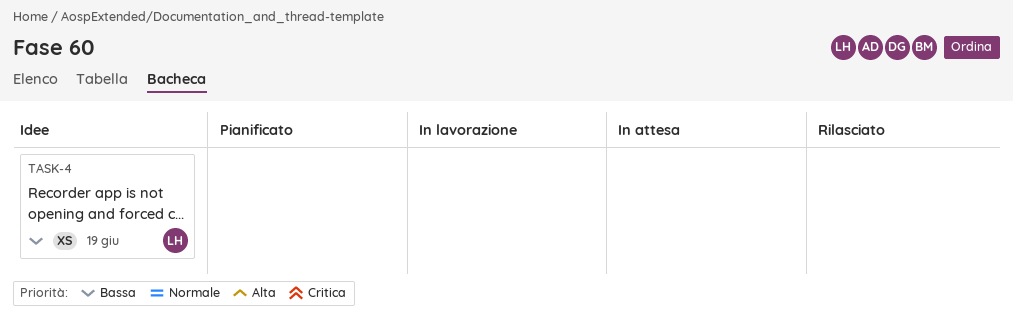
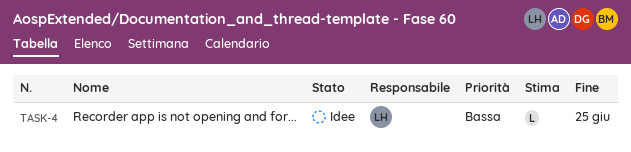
TASK-4, estimate: XS -> L
TASK-4, due: Jun 19 -> Jun 25

